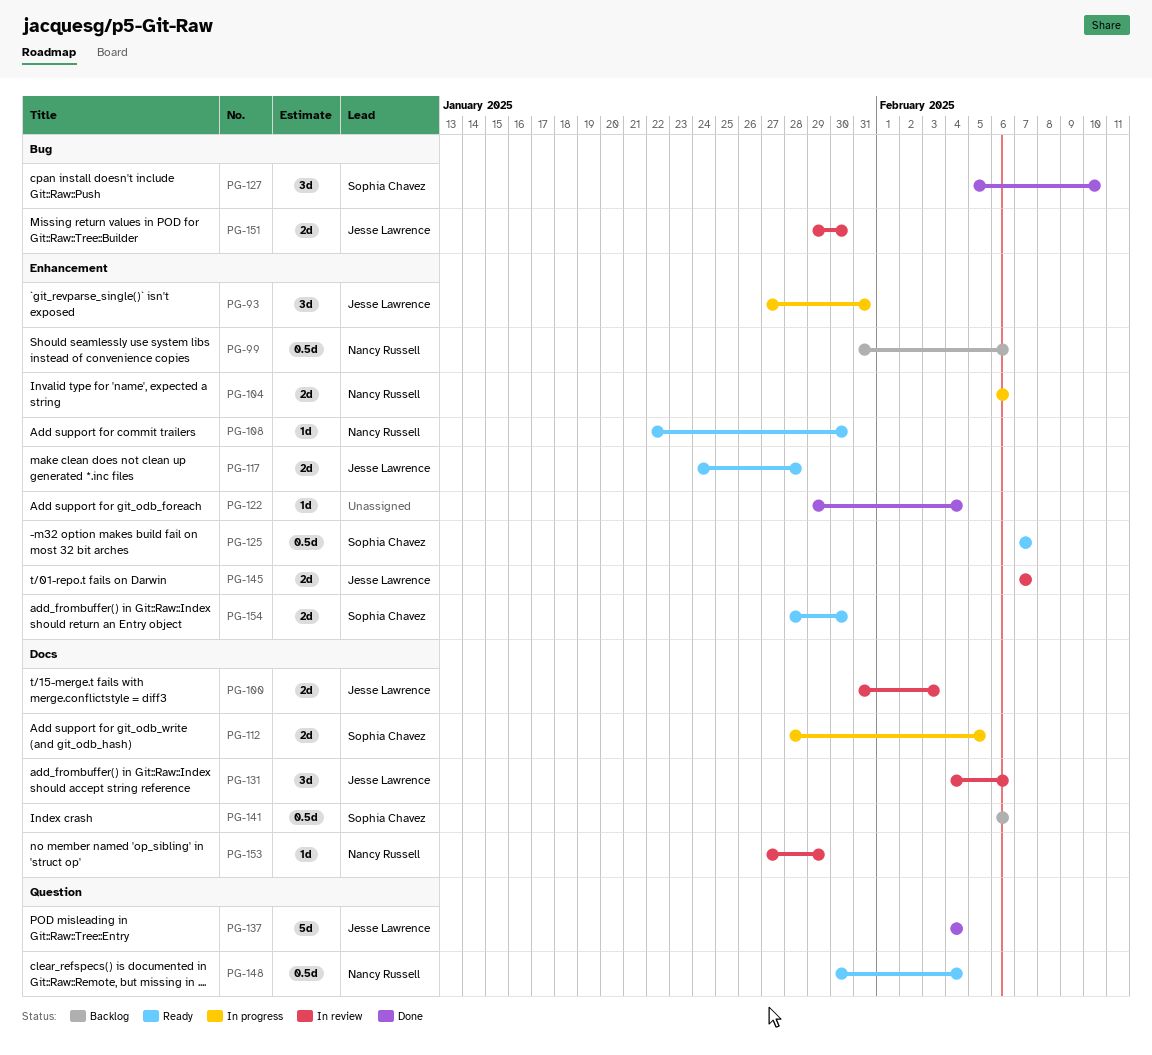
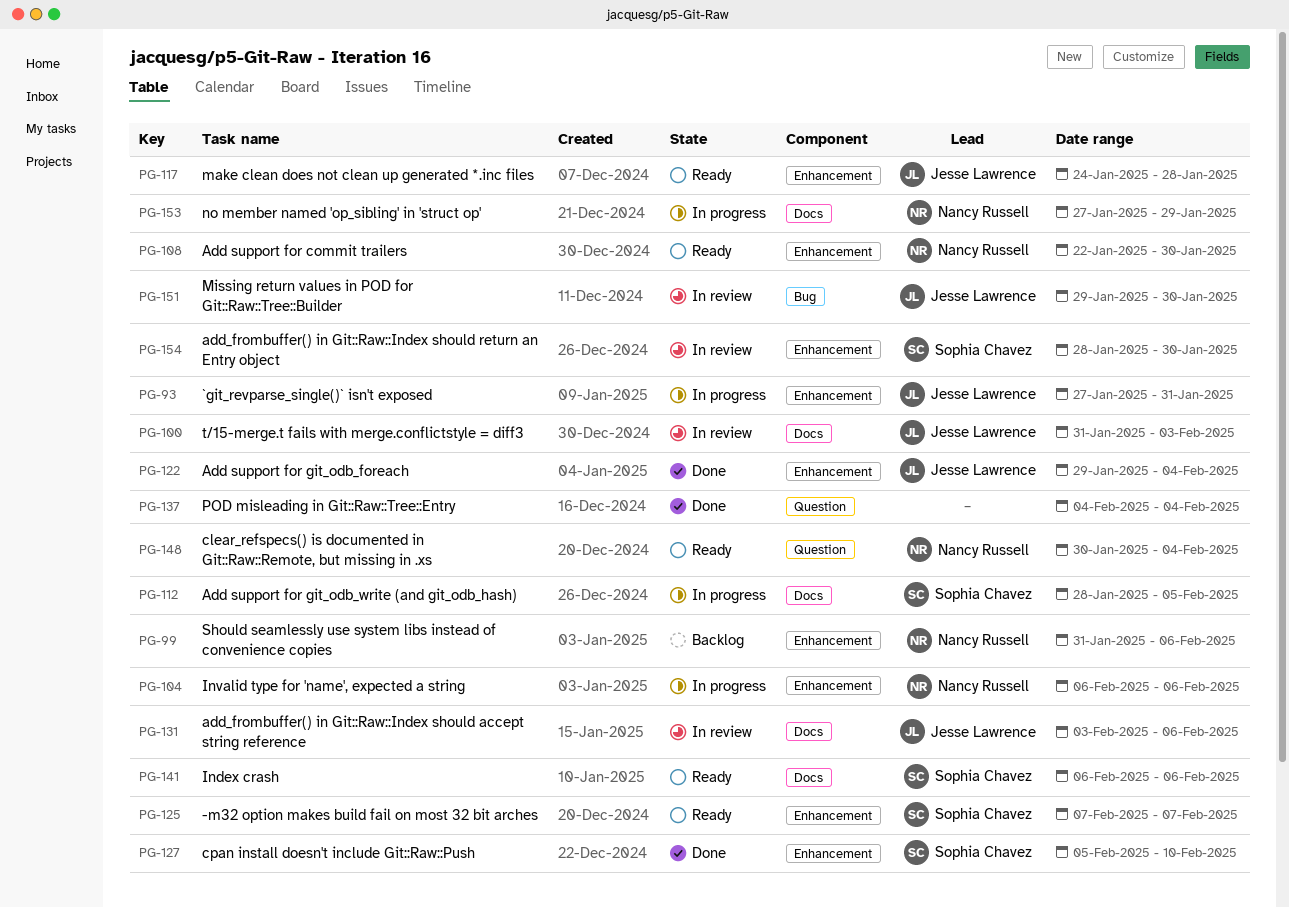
PG-122, owner: none -> Jesse Lawrence
PG-127, label: Bug -> Enhancement
PG-131, start: Feb 4 -> Feb 3
PG-137, owner: Jesse Lawrence -> none
PG-141, status: Backlog -> Ready
PG-145: present -> none
PG-153, status: In review -> In progress
PG-154, status: Ready -> In review

